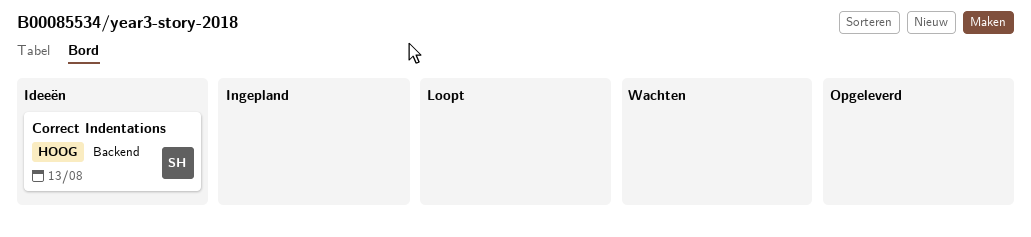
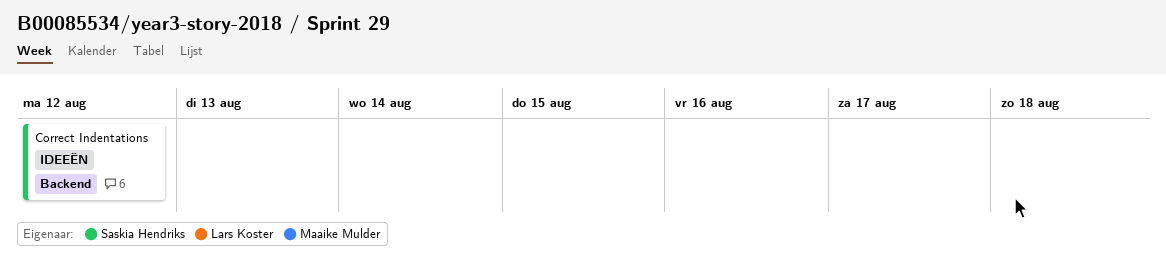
Correct Indentations, due: Aug 13 -> Aug 12

